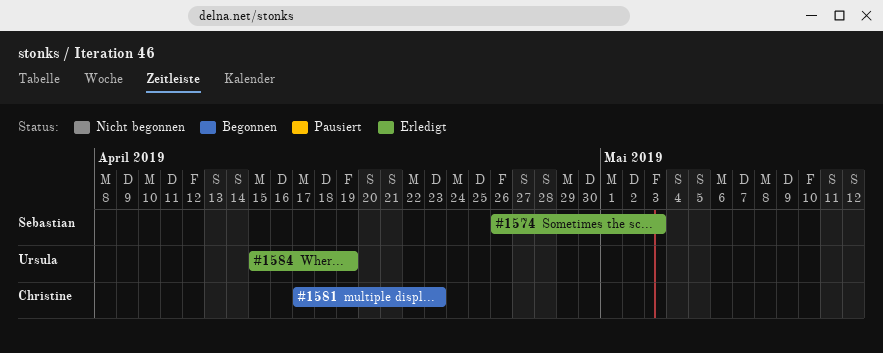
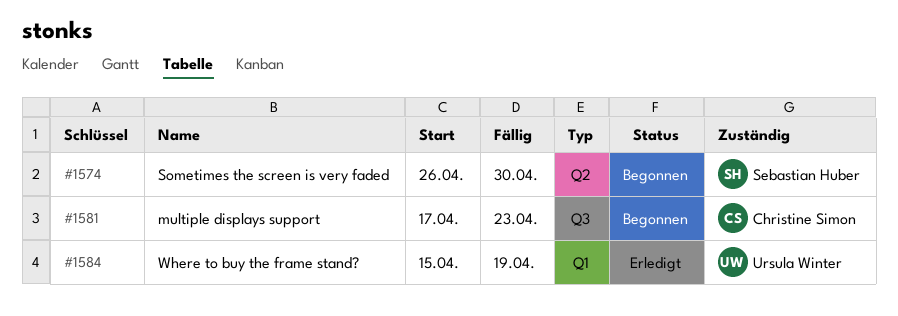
#1574, status: Erledigt -> Begonnen
#1574, due: May 3 -> Apr 30

